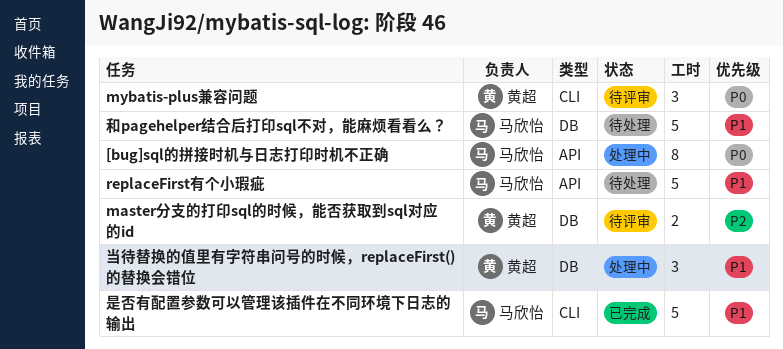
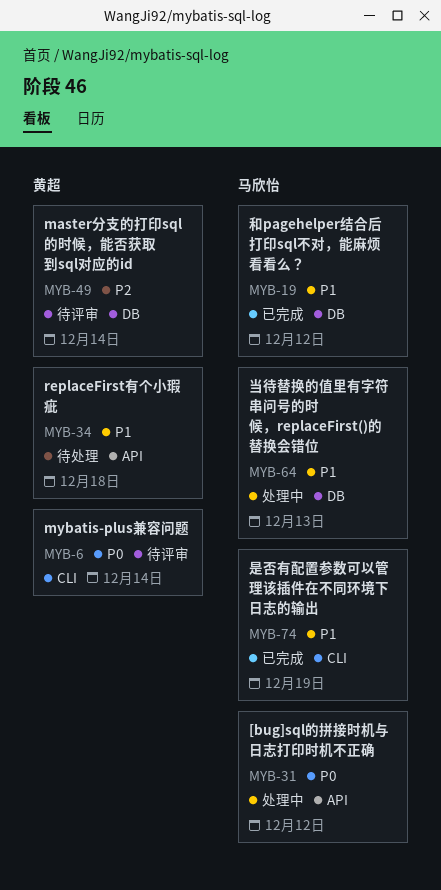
replaceFirst有个小瑕疵, owner: 马欣怡 -> 黄超
和pagehelper结合后打印sql不对，能麻烦看看么？, status: 待处理 -> 已完成
当待替换的值里有字符串问号的时候，replaceFirst()的替换会错位, owner: 黄超 -> 马欣怡

